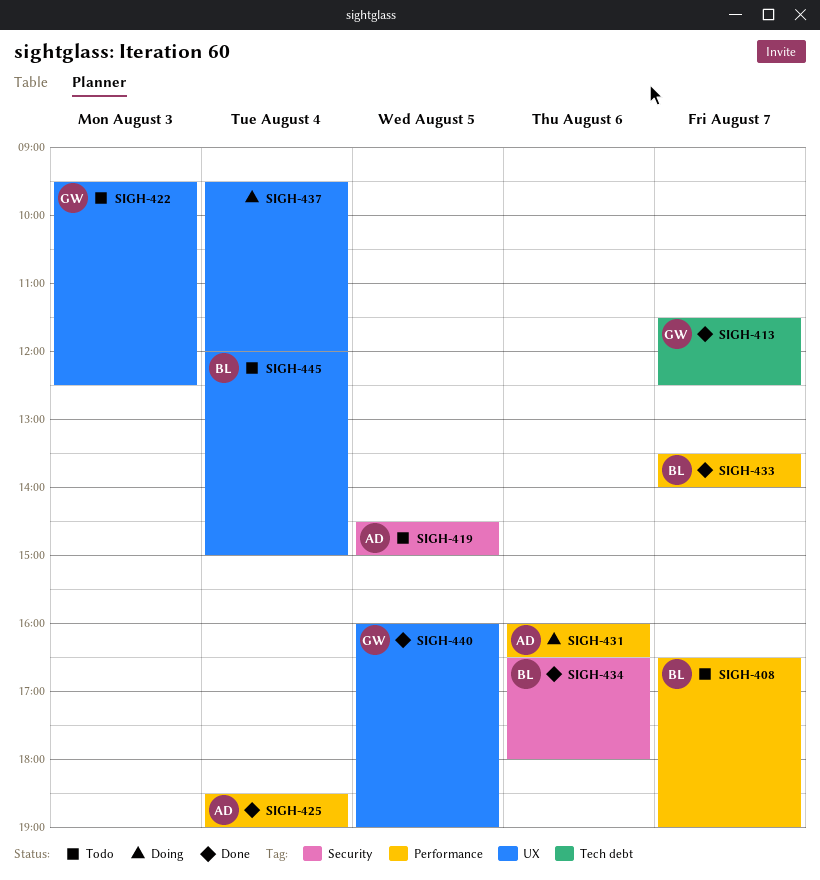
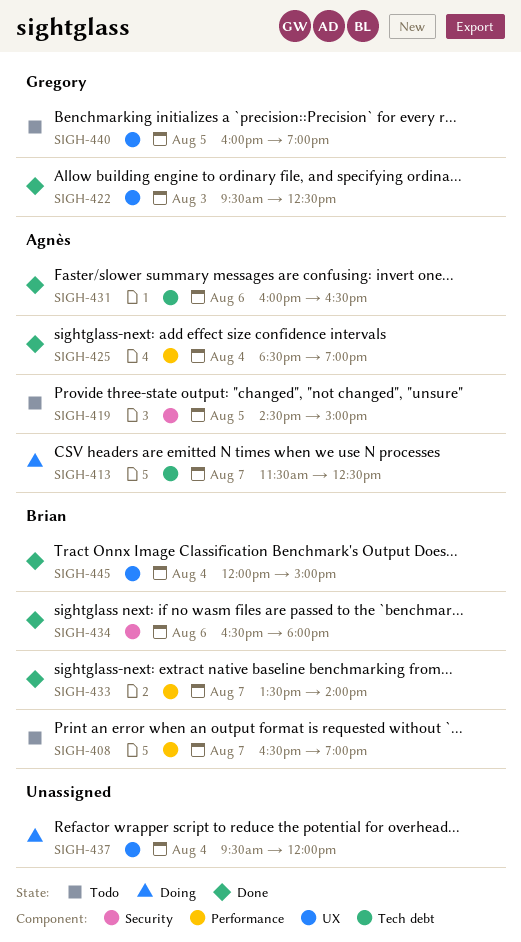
SIGH-413, status: Done -> Doing
SIGH-413, owner: Gregory -> Agnès
SIGH-422, status: Todo -> Done
SIGH-431, status: Doing -> Done
SIGH-431, label: Performance -> Tech debt
SIGH-440, status: Done -> Todo
SIGH-445, status: Todo -> Done

